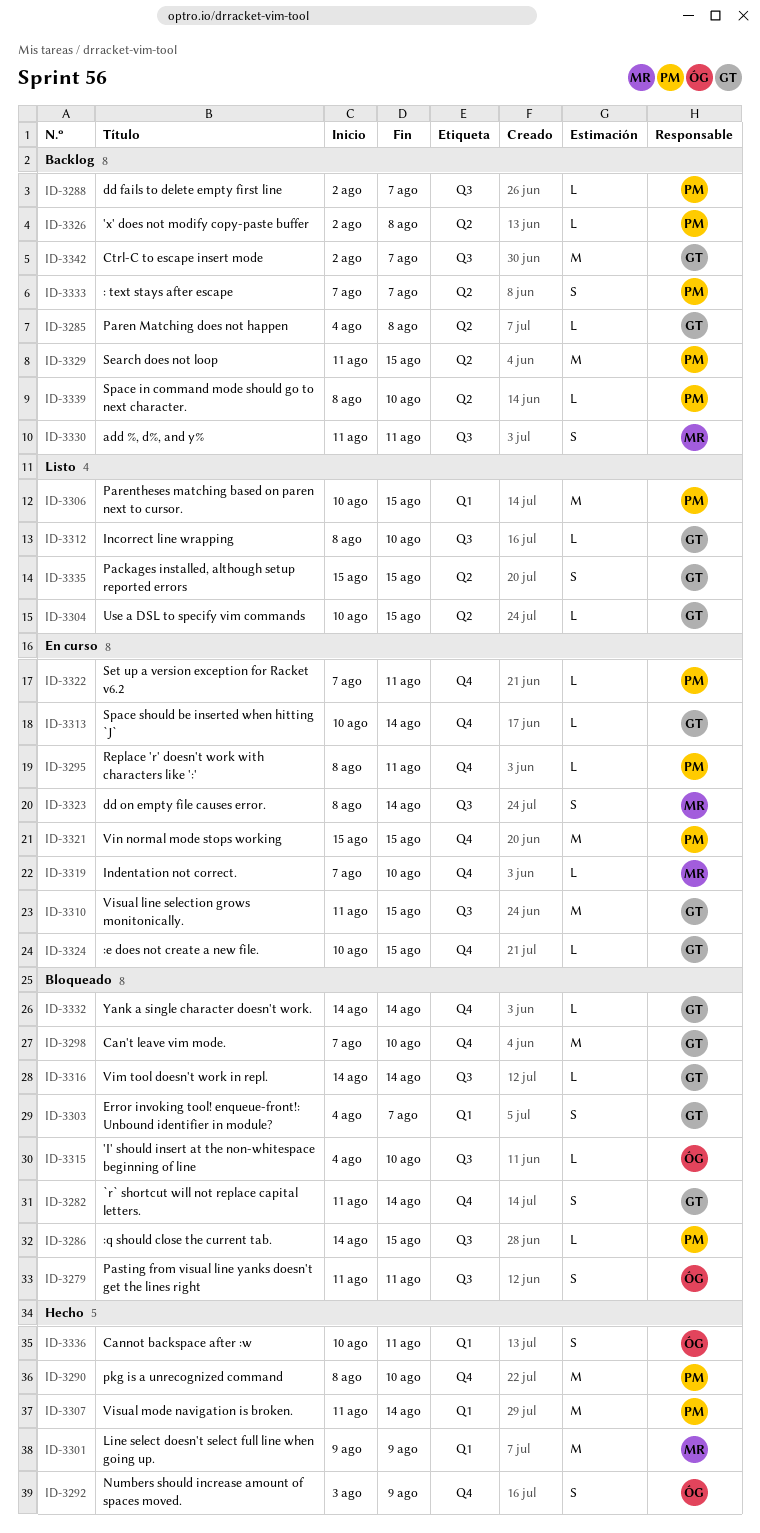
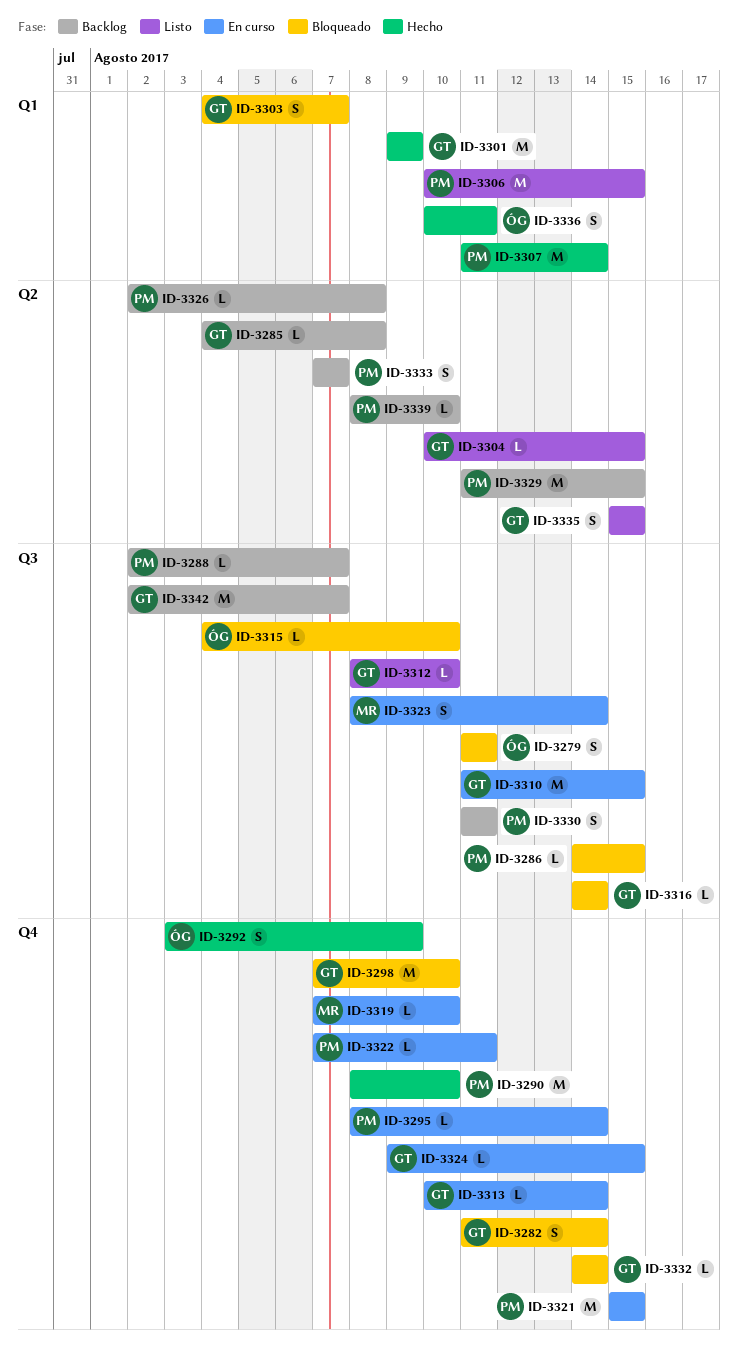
ID-3295, due: Aug 11 -> Aug 14
ID-3301, owner: MR -> GT
ID-3324, start: Aug 10 -> Aug 9
ID-3330, owner: MR -> PM

